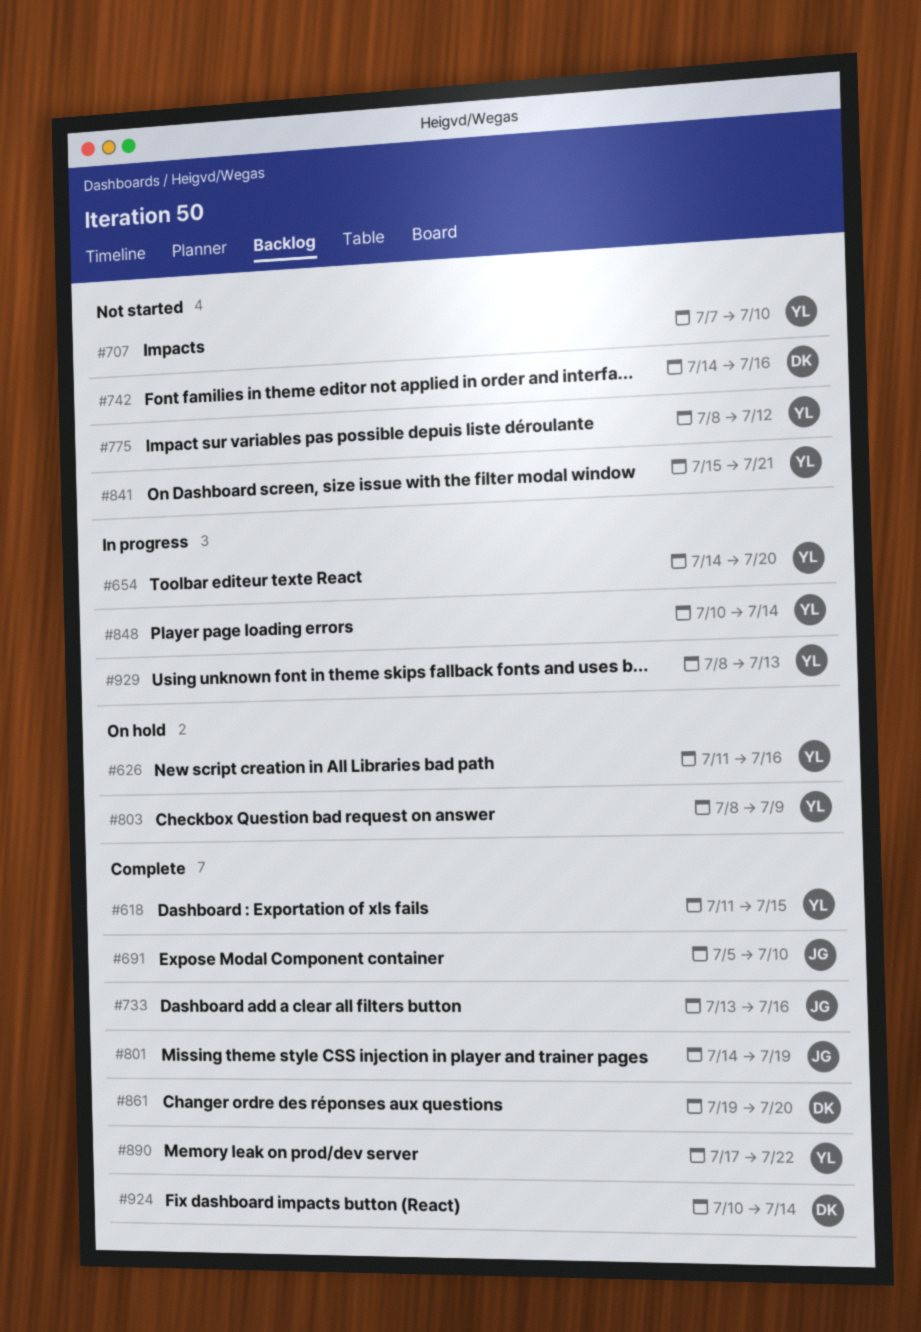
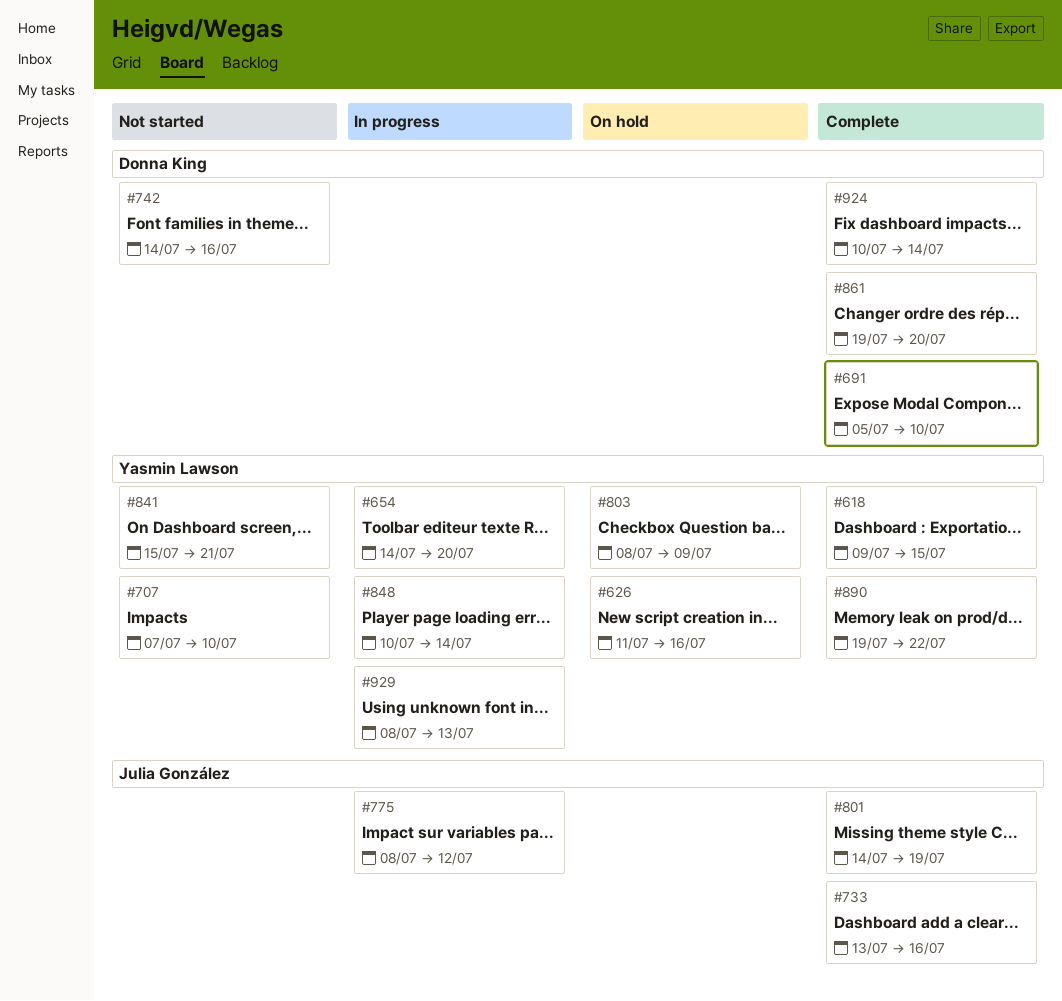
#618, start: Jul 11 -> Jul 9
#691, owner: Julia González -> Donna King
#775, status: Not started -> In progress
#775, owner: Yasmin Lawson -> Julia González
#890, start: Jul 17 -> Jul 19

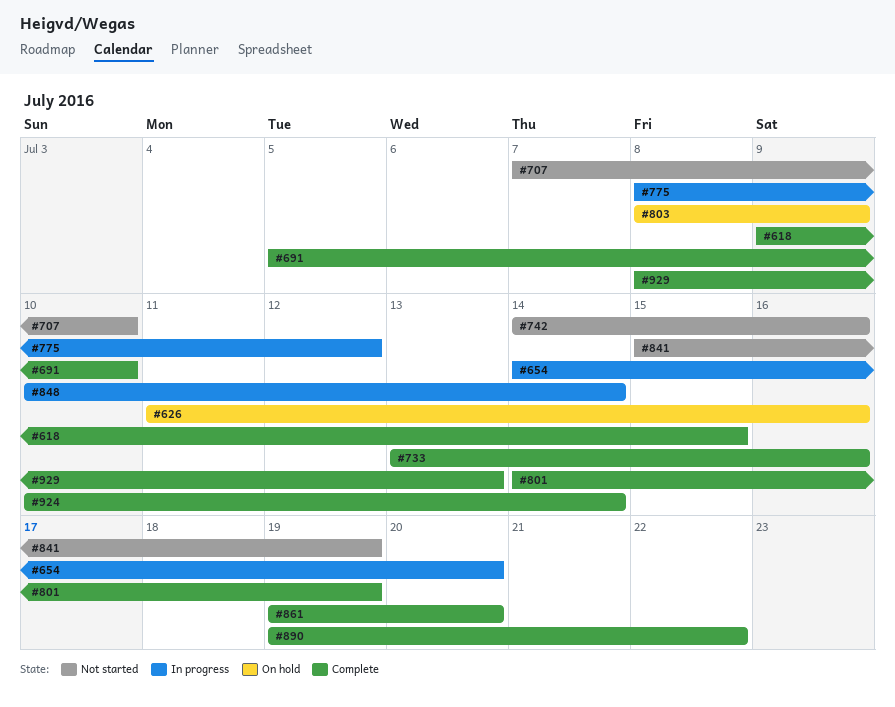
#841, due: Jul 21 -> Jul 19
#929, status: In progress -> Complete

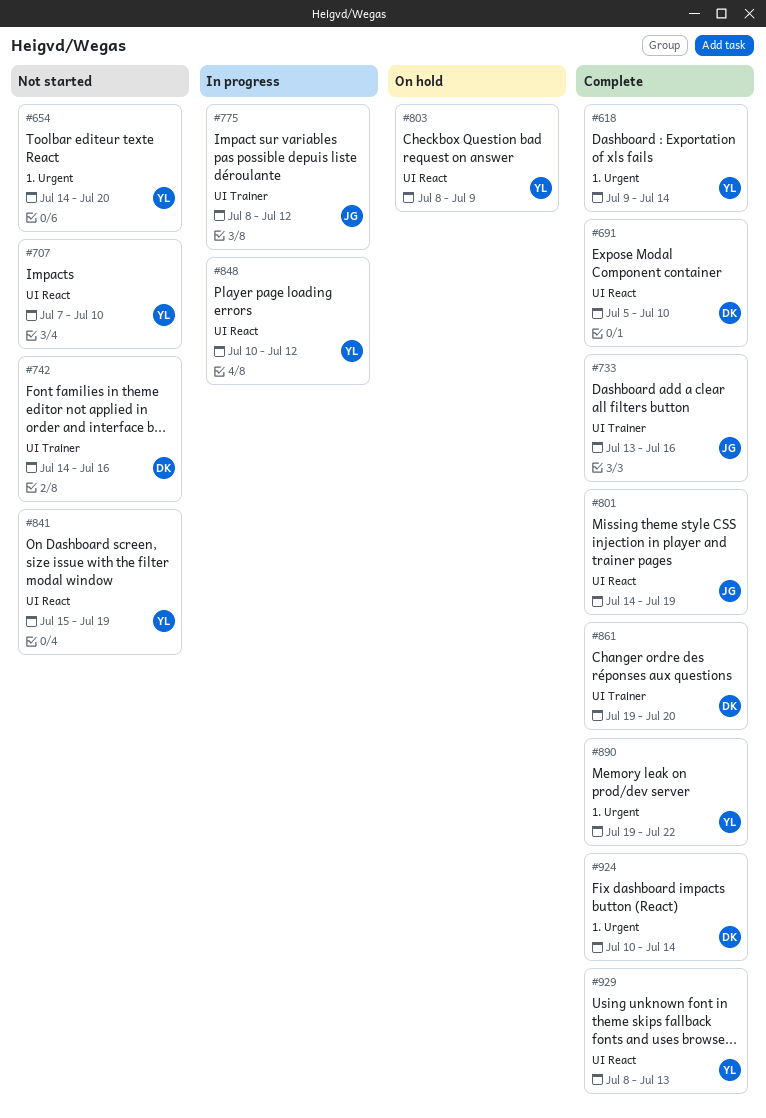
#618, due: Jul 15 -> Jul 14
#626: present -> none
#654, status: In progress -> Not started
#848, due: Jul 14 -> Jul 12

